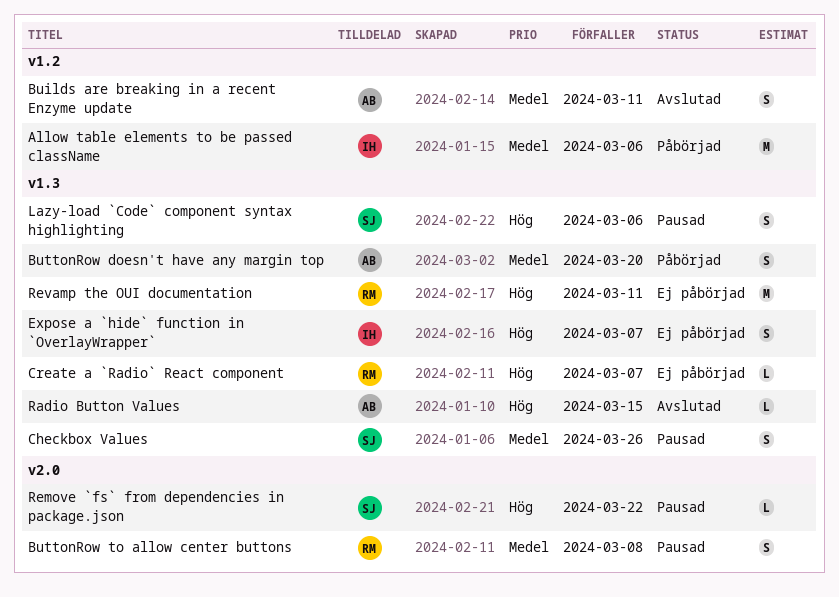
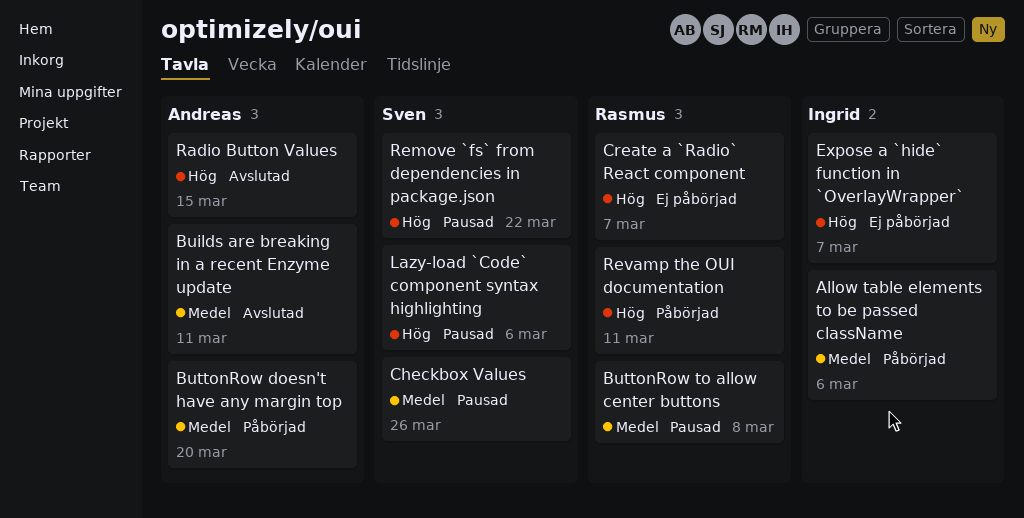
Revamp the OUI documentation, status: Ej påbörjad -> Påbörjad

